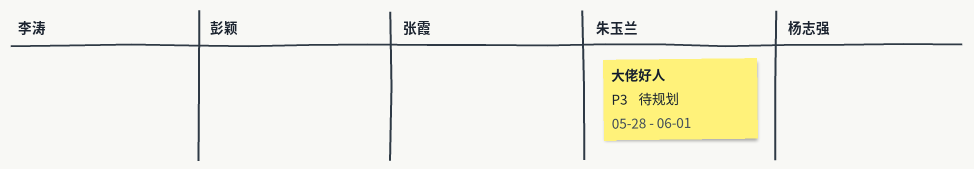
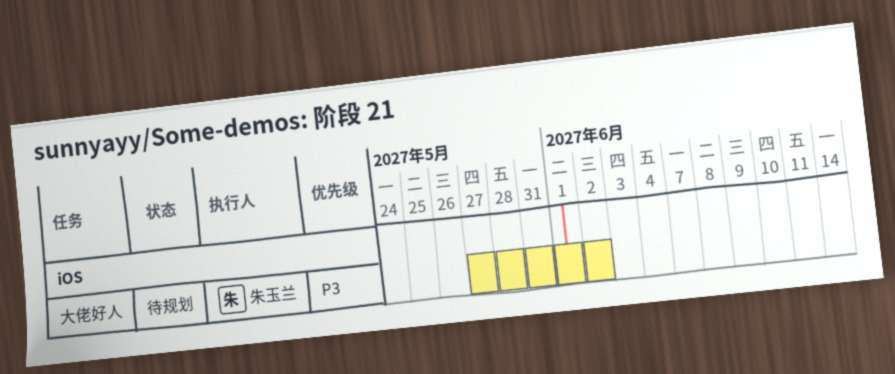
大佬好人, start: May 28 -> May 27
大佬好人, due: Jun 1 -> Jun 2

